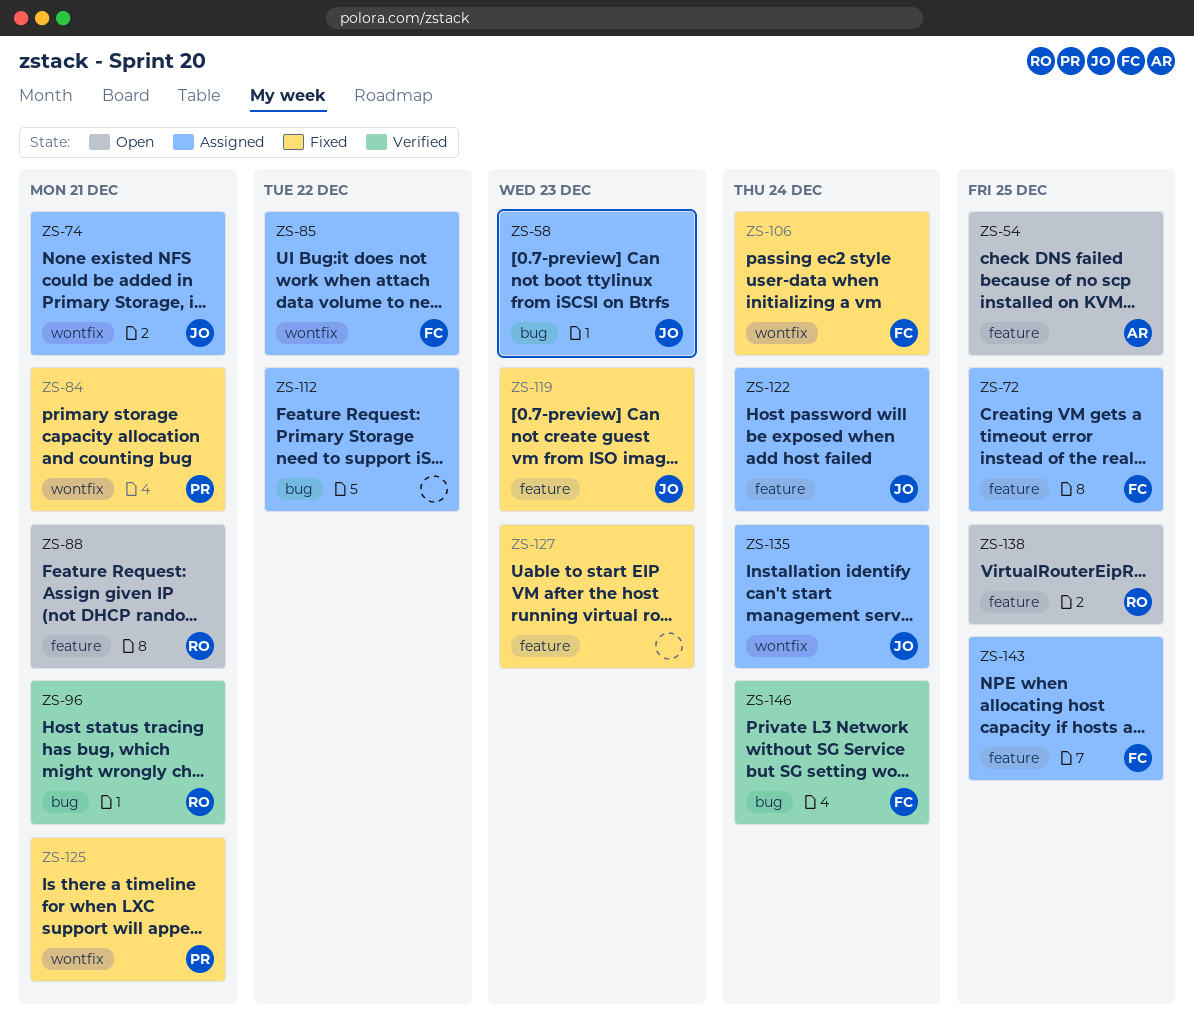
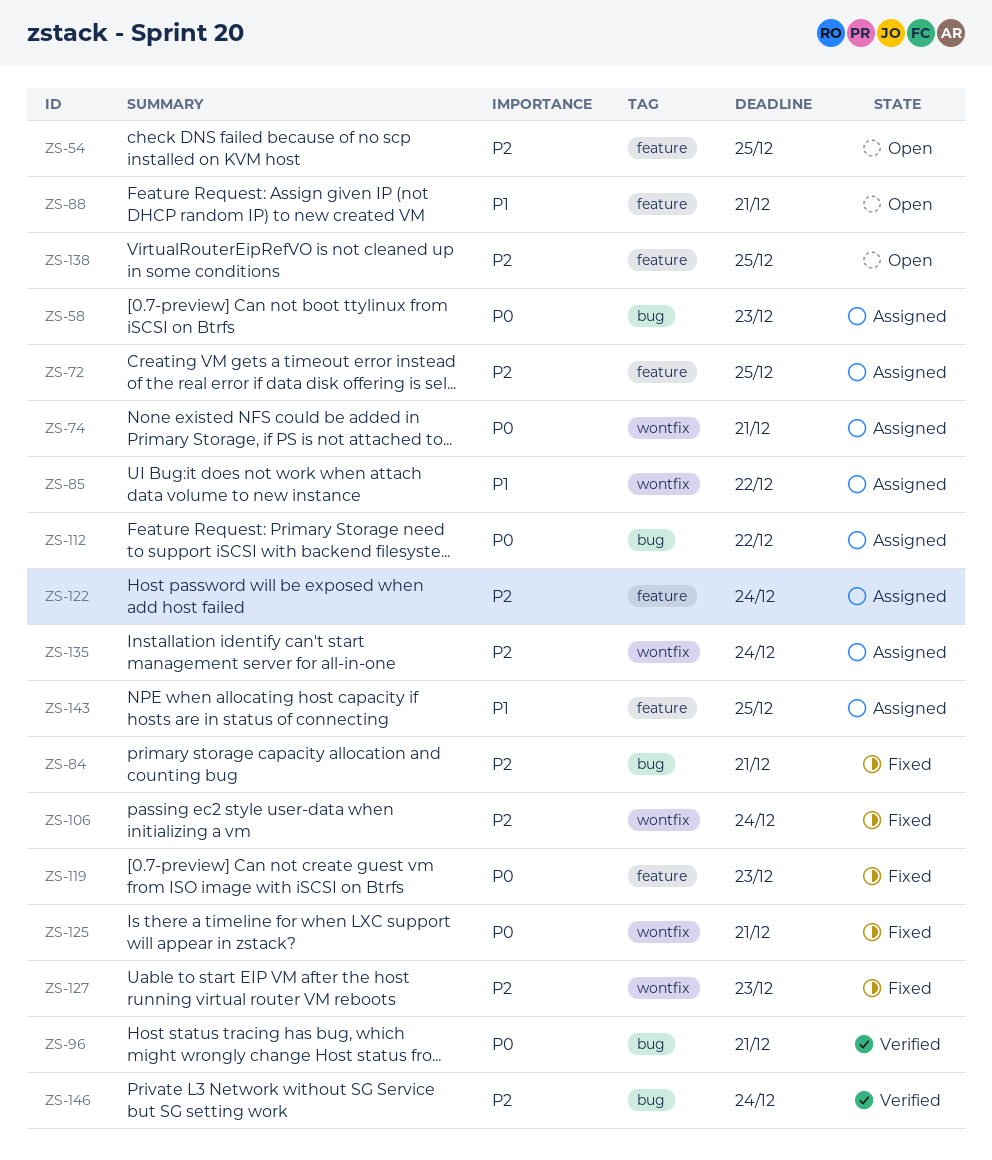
ZS-84, label: wontfix -> bug
ZS-127, label: feature -> wontfix

